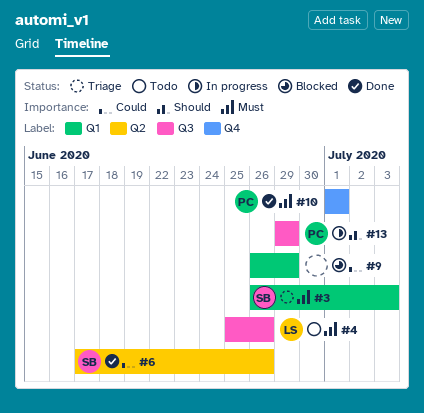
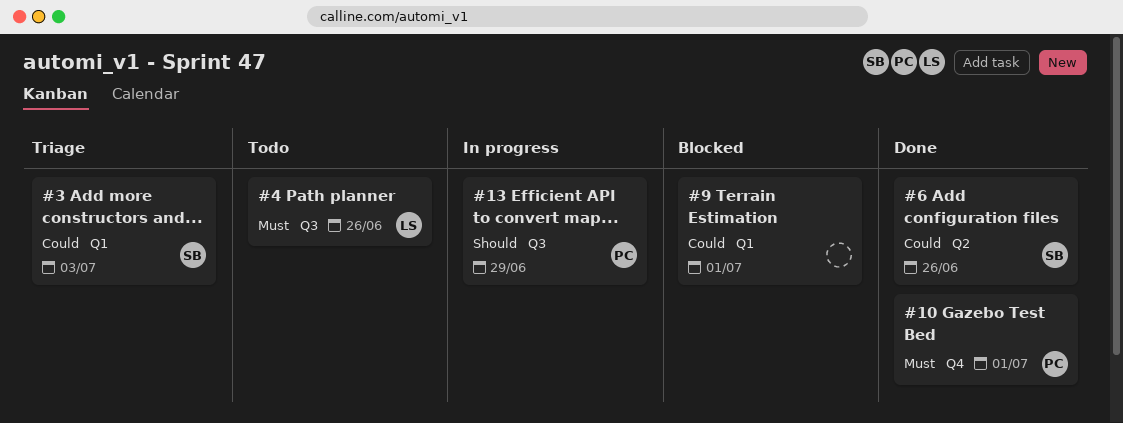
#3, priority: Must -> Could
#9, due: Jun 29 -> Jul 1

